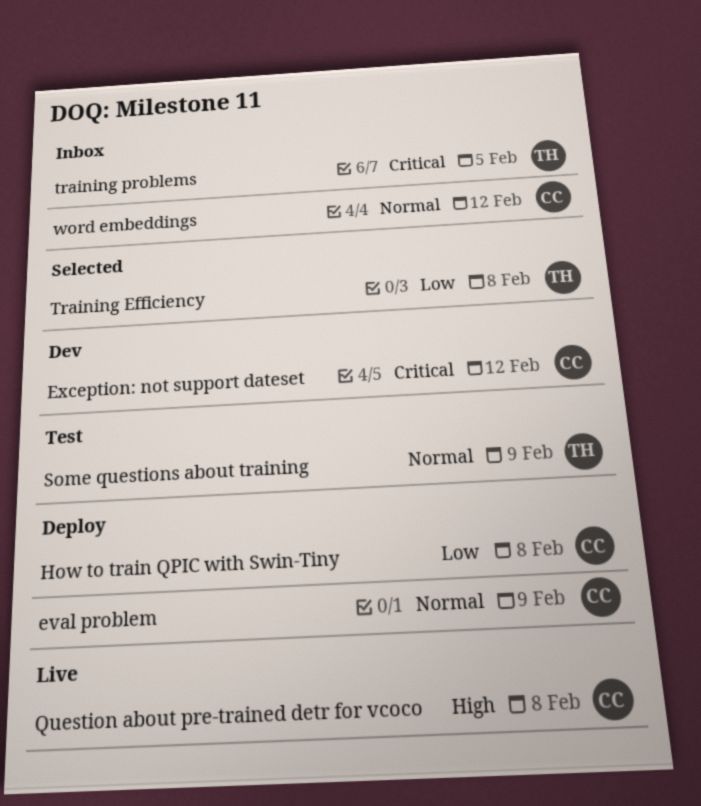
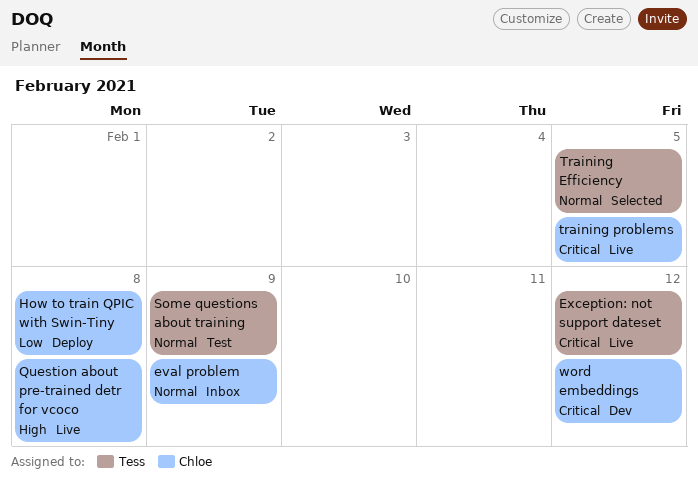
eval problem, status: Deploy -> Inbox
Exception: not support dateset, status: Dev -> Live
Exception: not support dateset, owner: Chloe -> Tess
Training Efficiency, priority: Low -> Normal
Training Efficiency, due: Feb 8 -> Feb 5
training problems, status: Inbox -> Live
training problems, owner: Tess -> Chloe
word embeddings, status: Inbox -> Dev
word embeddings, priority: Normal -> Critical

